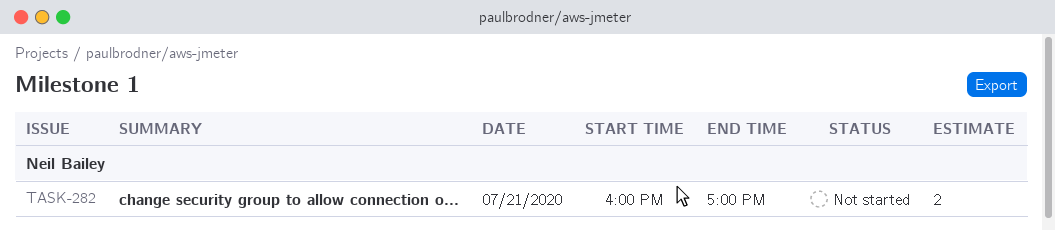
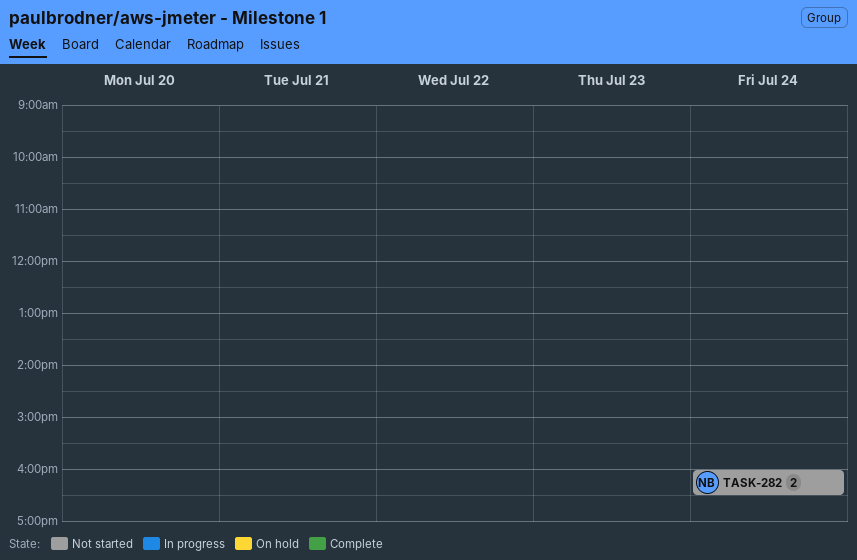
TASK-282, day: Jul 21 -> Jul 24
TASK-282, ends: 17:00 -> 16:30

